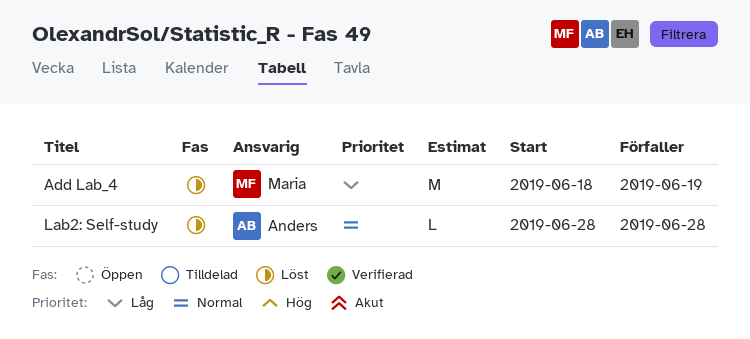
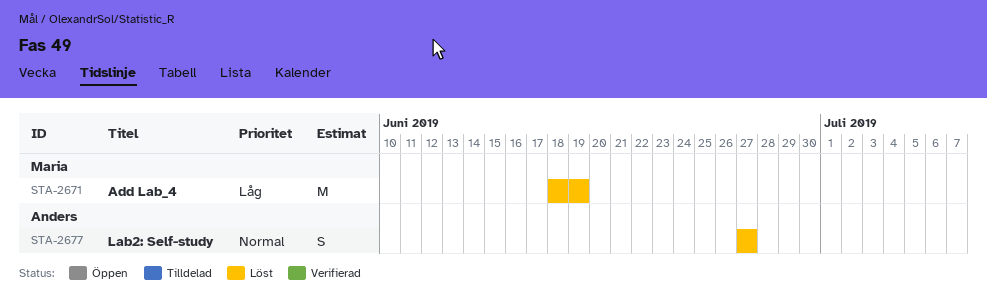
Lab2: Self-study, estimate: L -> S
Lab2: Self-study, start: Jun 28 -> Jun 27
Lab2: Self-study, due: Jun 28 -> Jun 27

